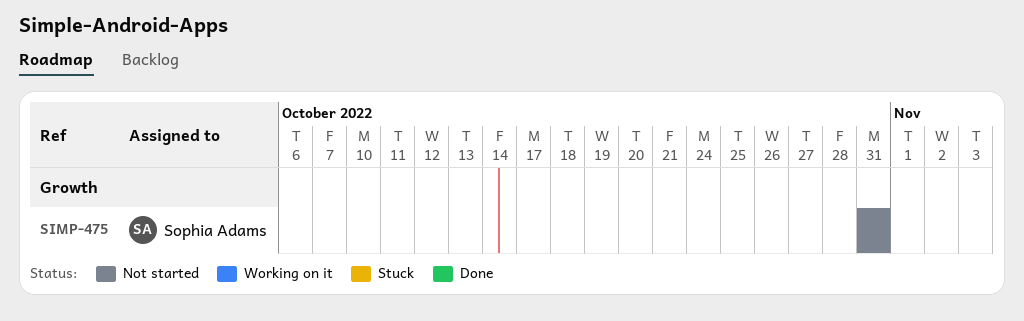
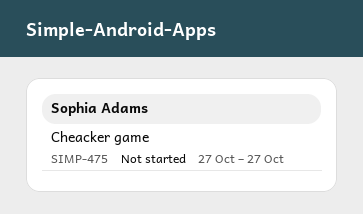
SIMP-475, start: Oct 31 -> Oct 27
SIMP-475, due: Oct 31 -> Oct 27

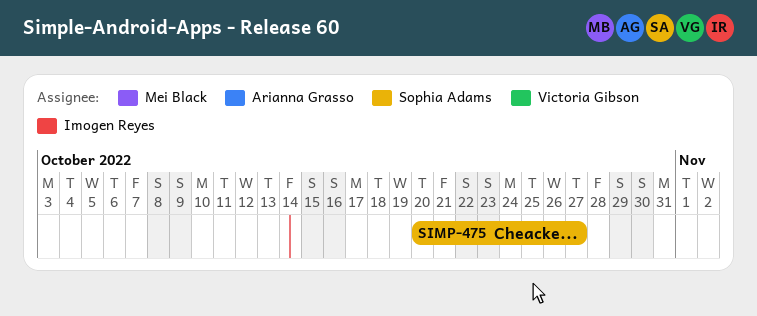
SIMP-475, start: Oct 27 -> Oct 20

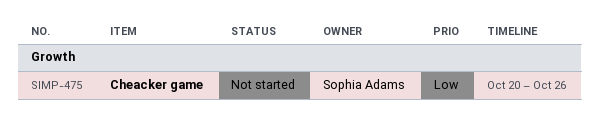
SIMP-475, due: Oct 27 -> Oct 26

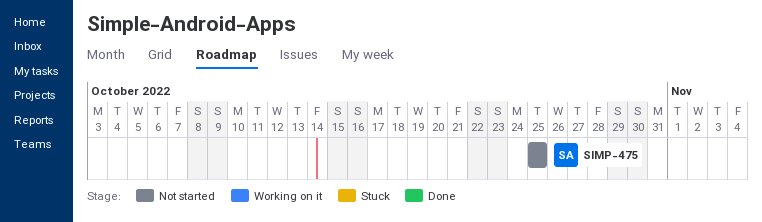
SIMP-475, start: Oct 20 -> Oct 25
SIMP-475, due: Oct 26 -> Oct 25

